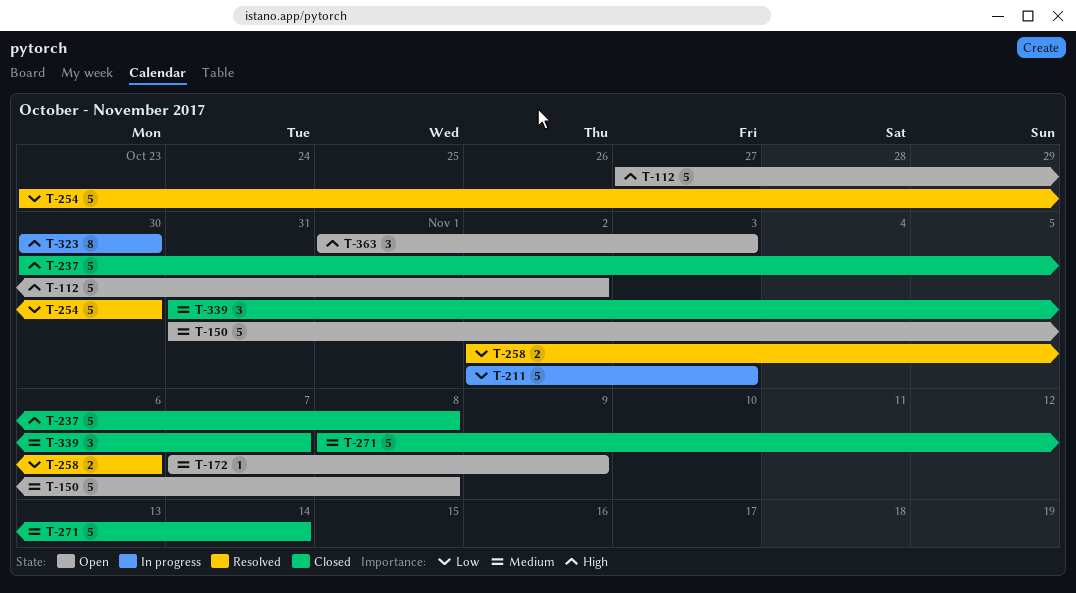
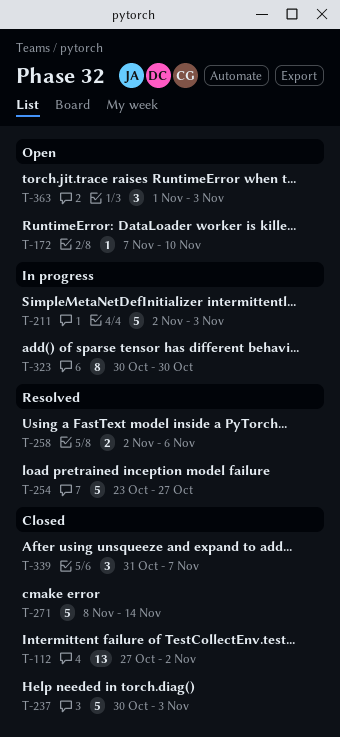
T-112, status: Open -> Closed
T-112, estimate: 5 -> 13
T-150: present -> none
T-172, due: Nov 9 -> Nov 10
T-237, due: Nov 8 -> Nov 3
T-254, due: Oct 30 -> Oct 27

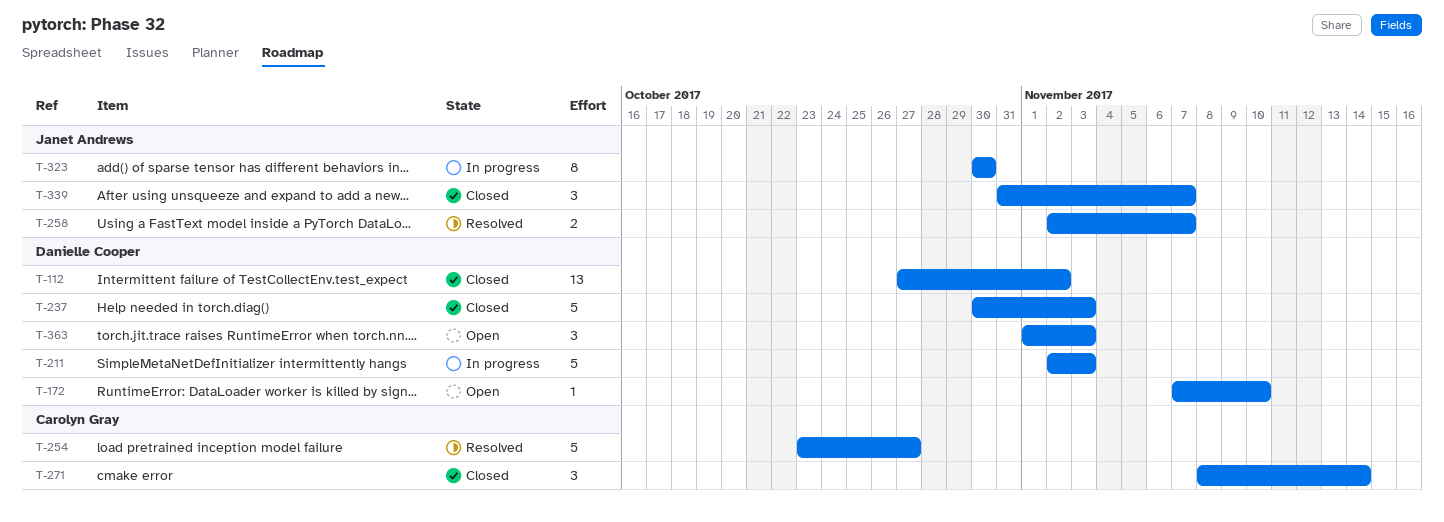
T-258, due: Nov 6 -> Nov 7
T-271, estimate: 5 -> 3

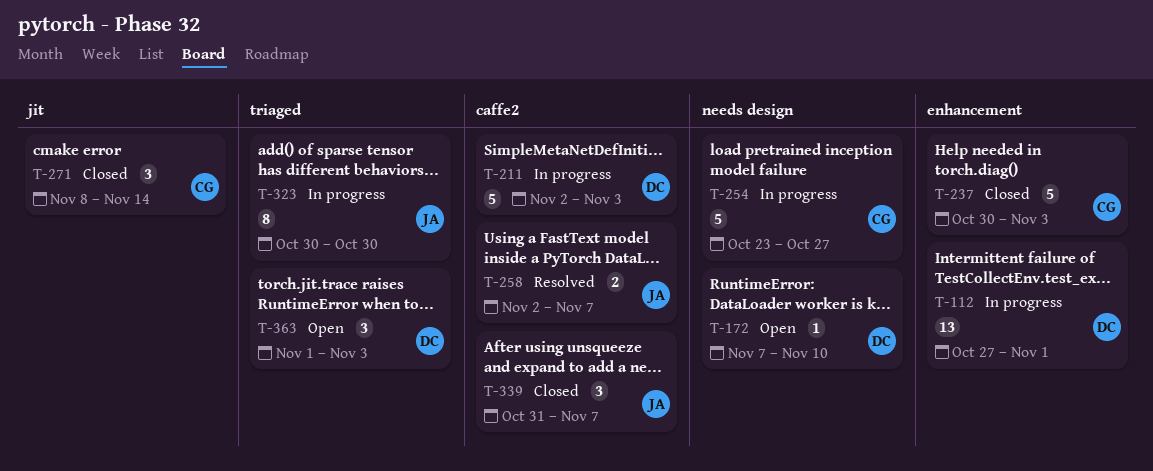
T-112, status: Closed -> In progress
T-112, due: Nov 2 -> Nov 1
T-237, owner: Danielle Cooper -> Carolyn Gray
T-254, status: Resolved -> In progress

